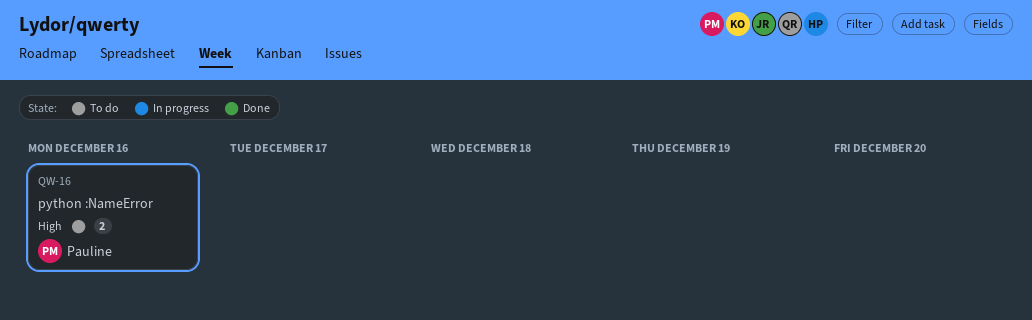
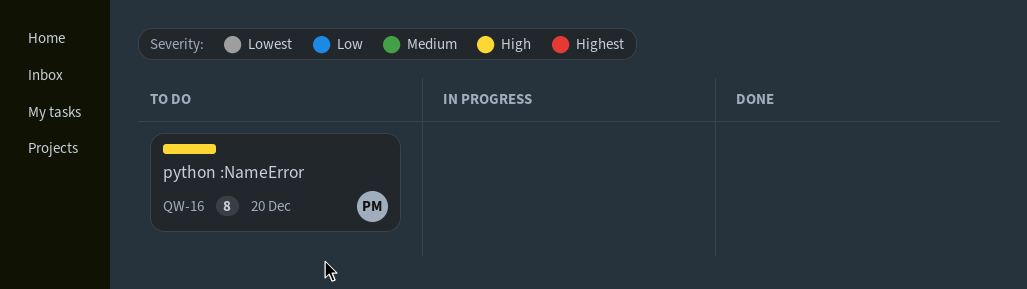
QW-16, estimate: 2 -> 8
QW-16, due: Dec 16 -> Dec 20

